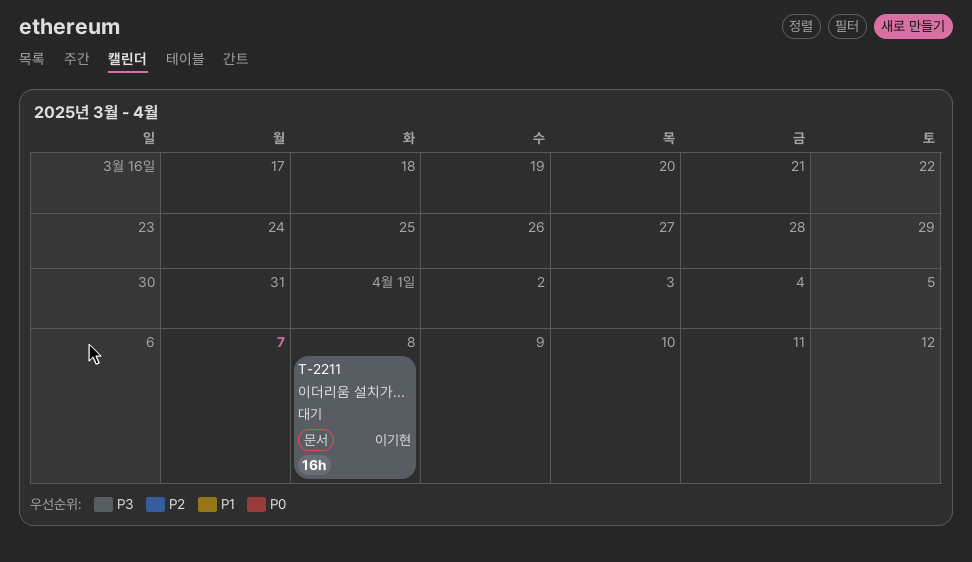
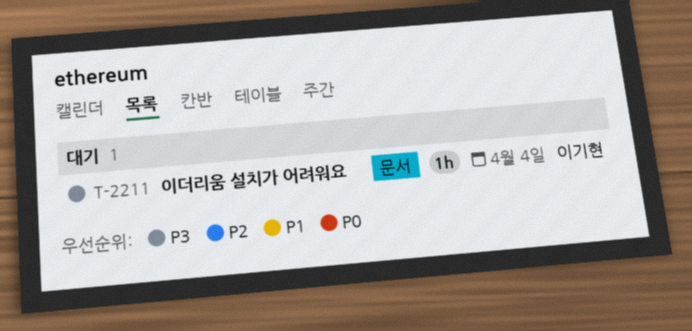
T-2211, estimate: 16h -> 1h
T-2211, due: Apr 8 -> Apr 4

